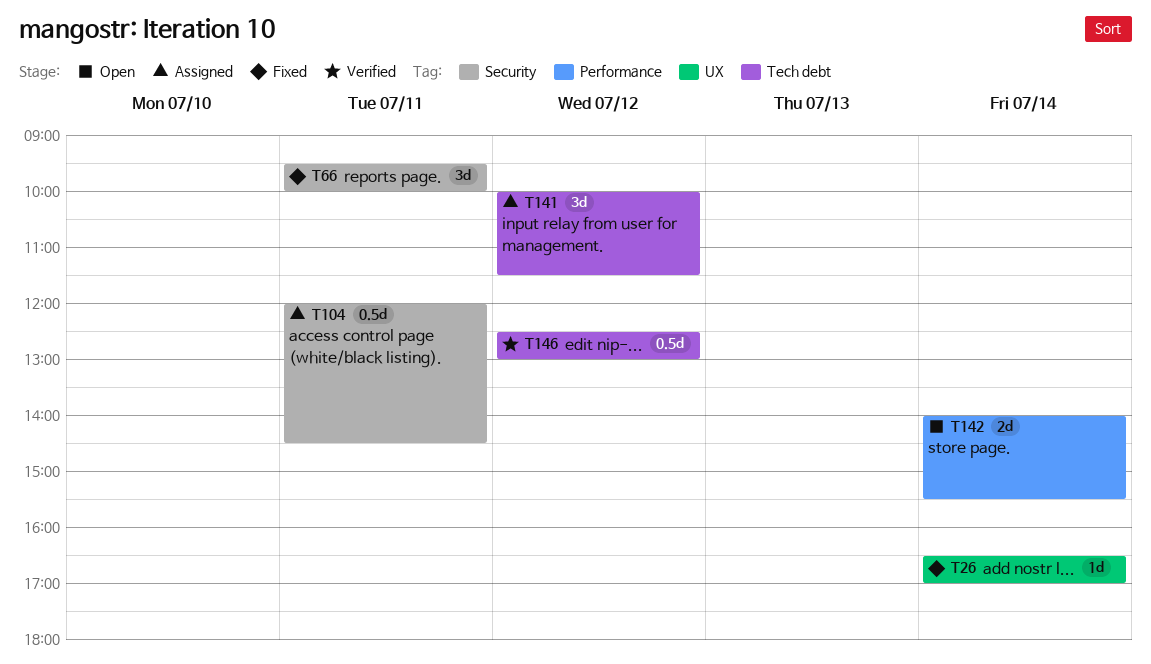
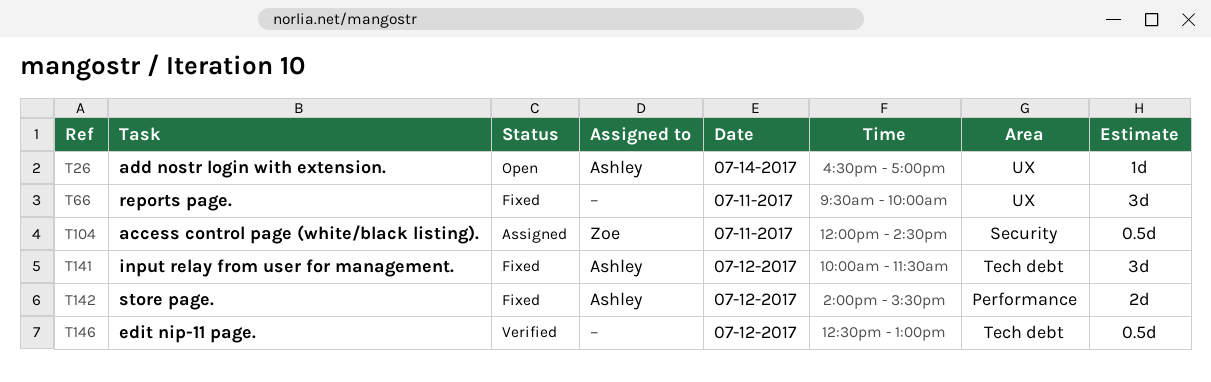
T26, status: Fixed -> Open
T66, label: Security -> UX
T141, status: Assigned -> Fixed
T142, status: Open -> Fixed
T142, day: Jul 14 -> Jul 12

